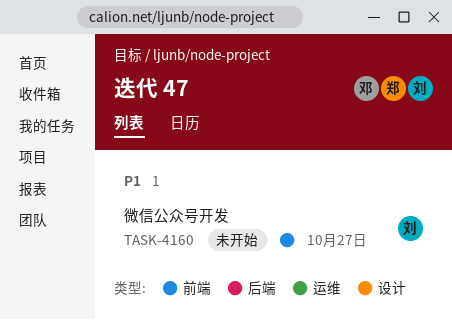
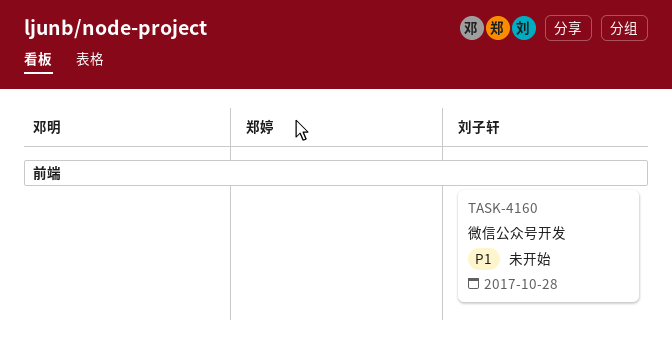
TASK-4160, due: Oct 27 -> Oct 28

